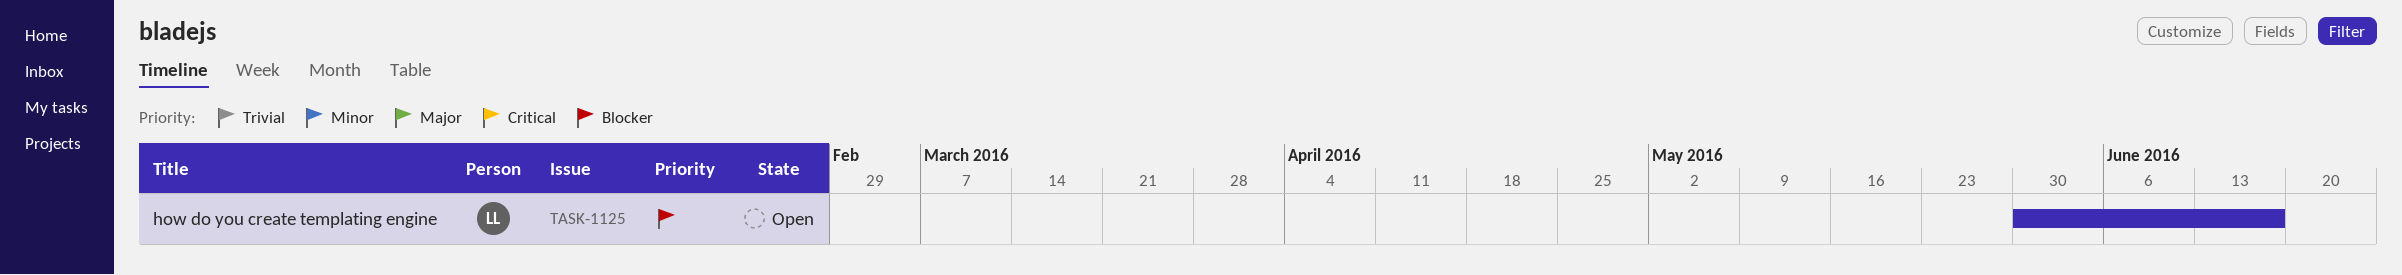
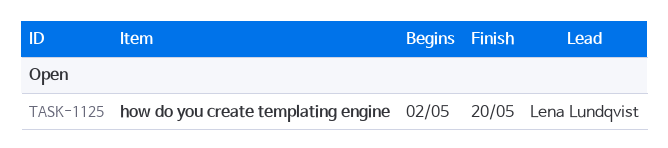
TASK-1125, start: May 30 -> May 2
TASK-1125, due: Jun 17 -> May 20

